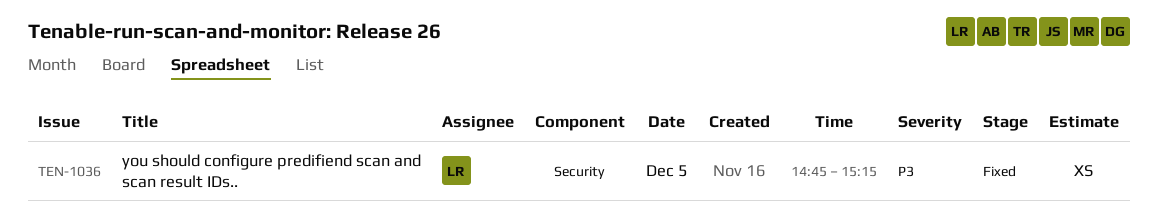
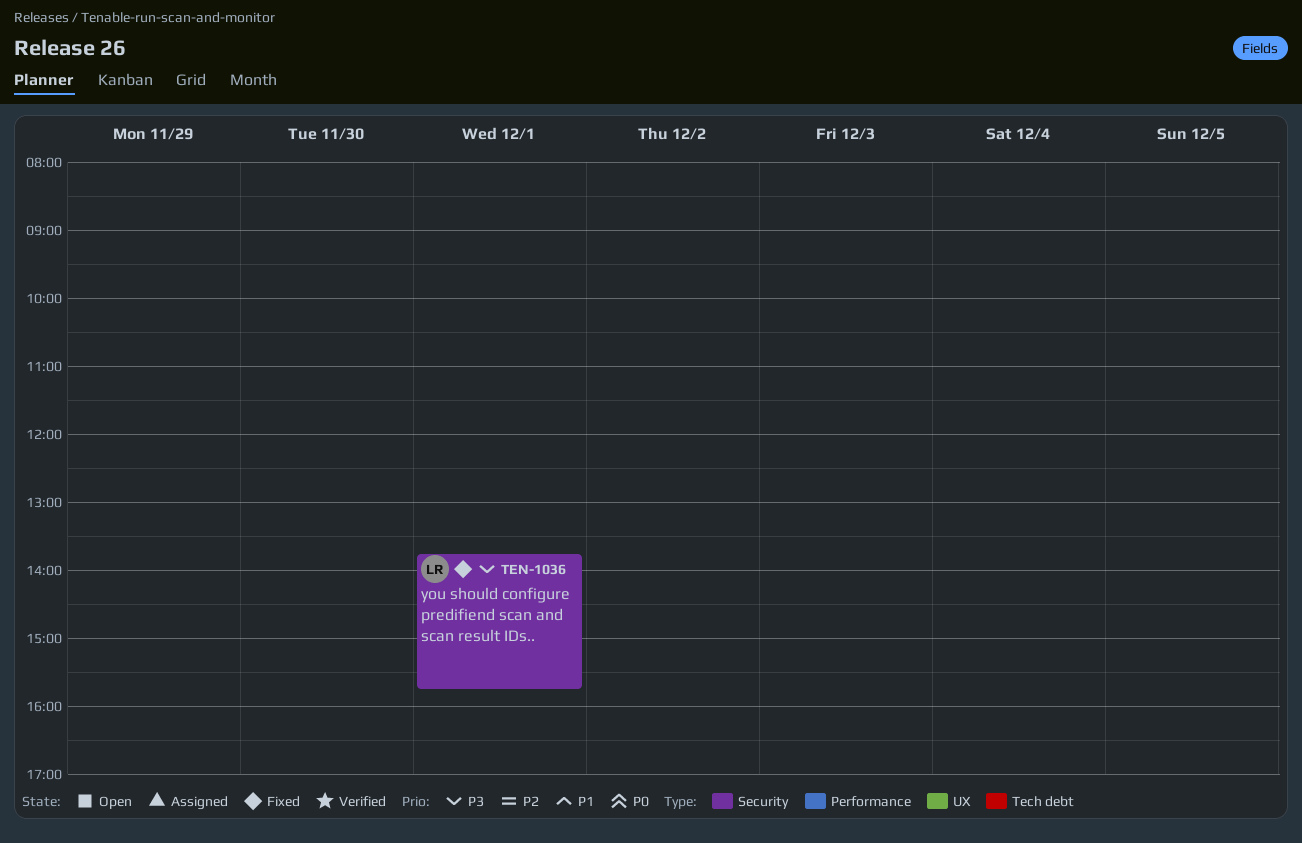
TEN-1036, day: Dec 5 -> Dec 1
TEN-1036, begins: 14:45 -> 13:45
TEN-1036, ends: 15:15 -> 15:45

